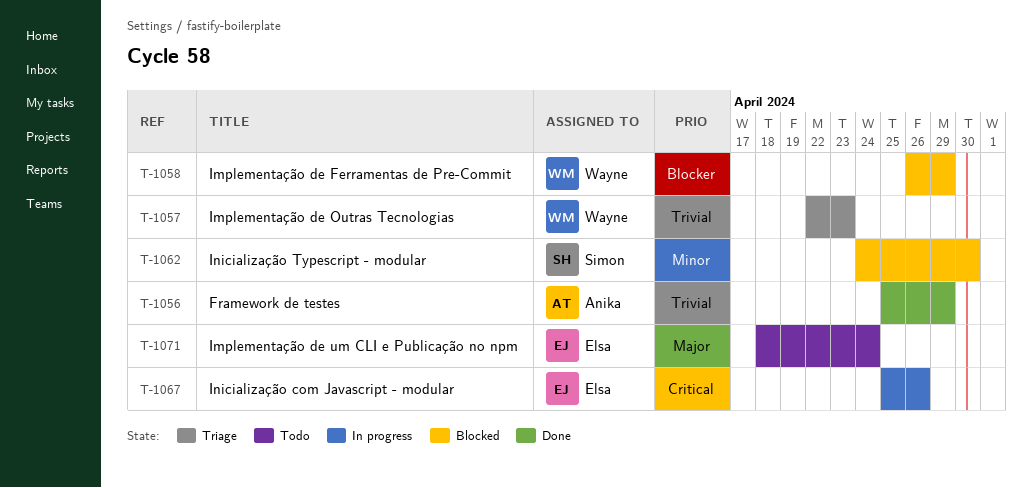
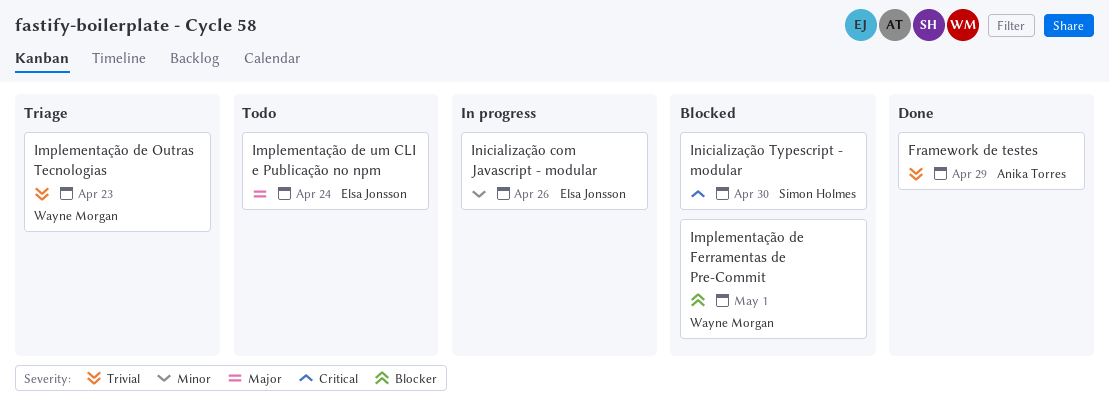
Implementação de Ferramentas de Pre-Commit, due: Apr 29 -> May 1
Inicialização com Javascript - modular, priority: Critical -> Minor
Inicialização Typescript - modular, priority: Minor -> Critical

